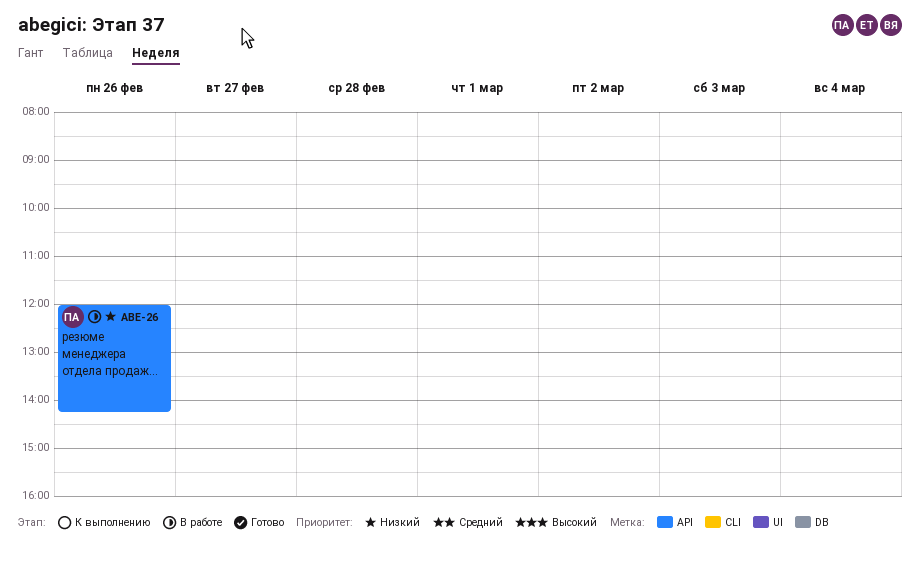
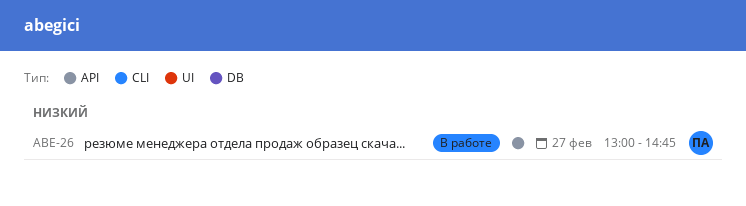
ABE-26, day: Feb 26 -> Feb 27
ABE-26, begins: 12:00 -> 13:00
ABE-26, ends: 14:15 -> 14:45

